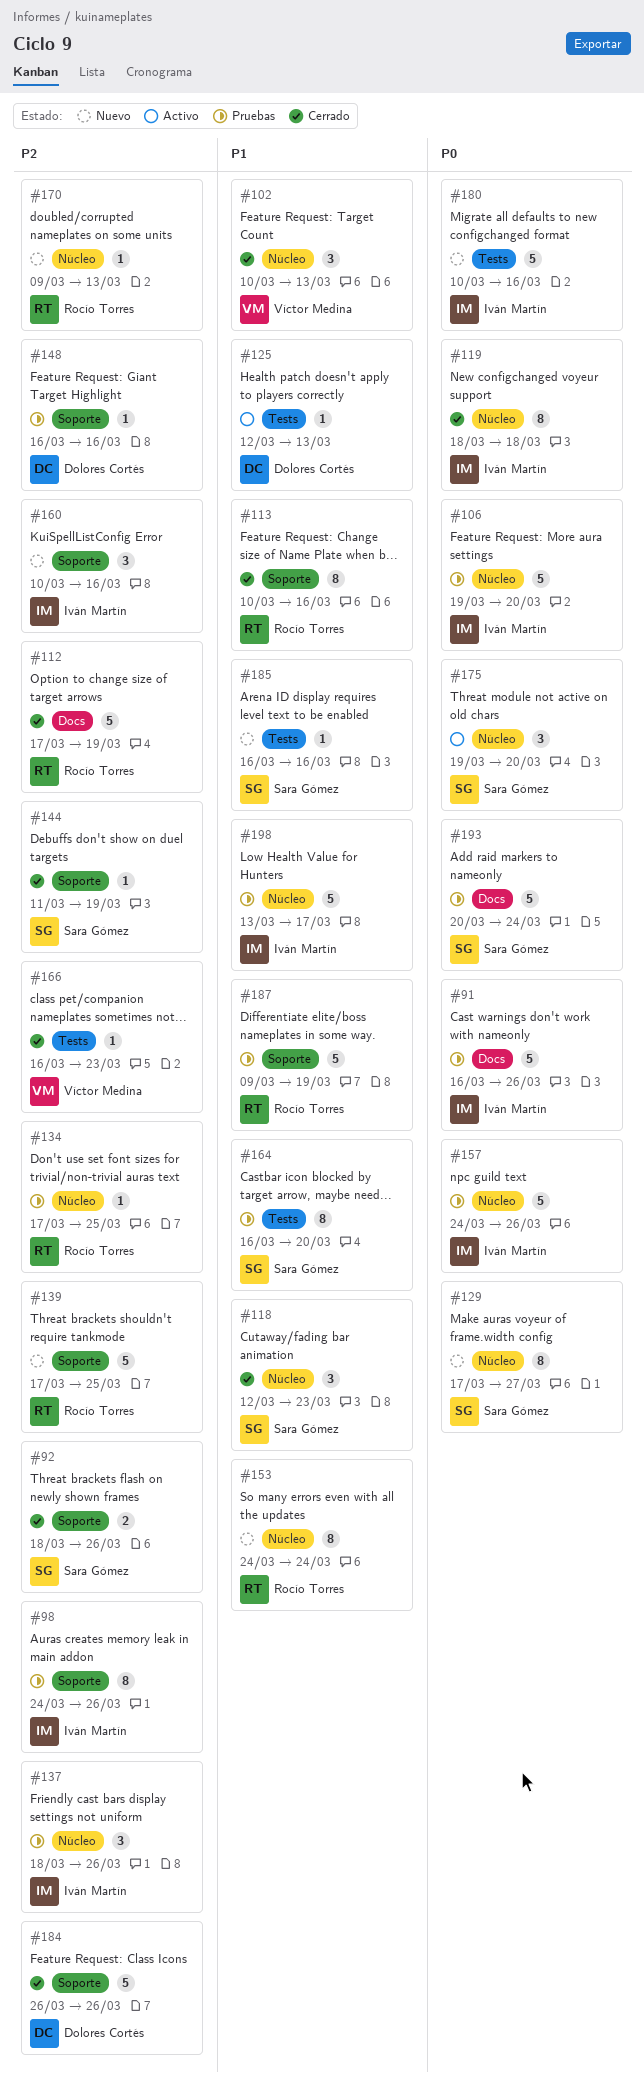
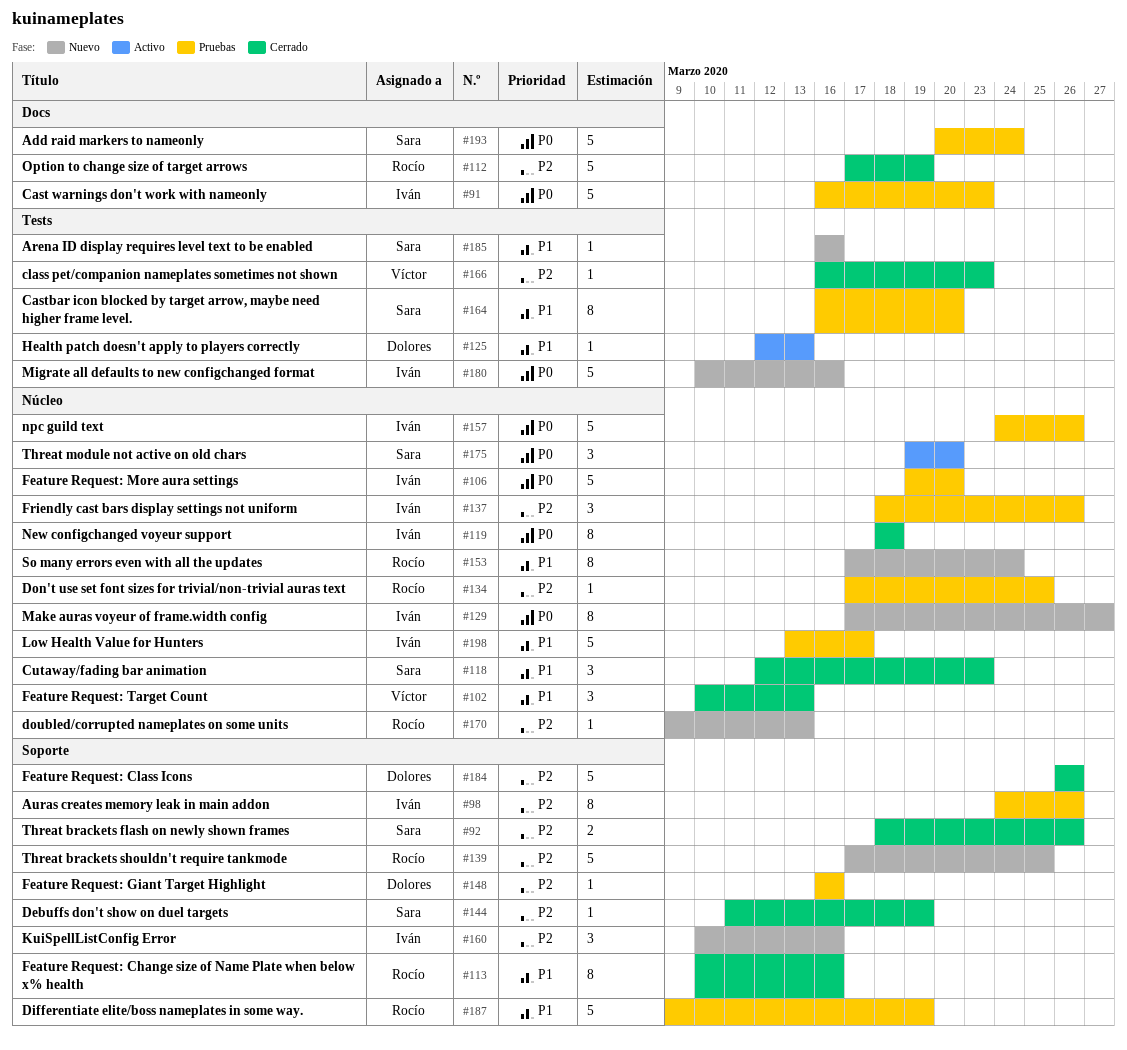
#91, due: Mar 26 -> Mar 23
#129, owner: Sara Gómez -> Iván Martín
#153, start: Mar 24 -> Mar 17

